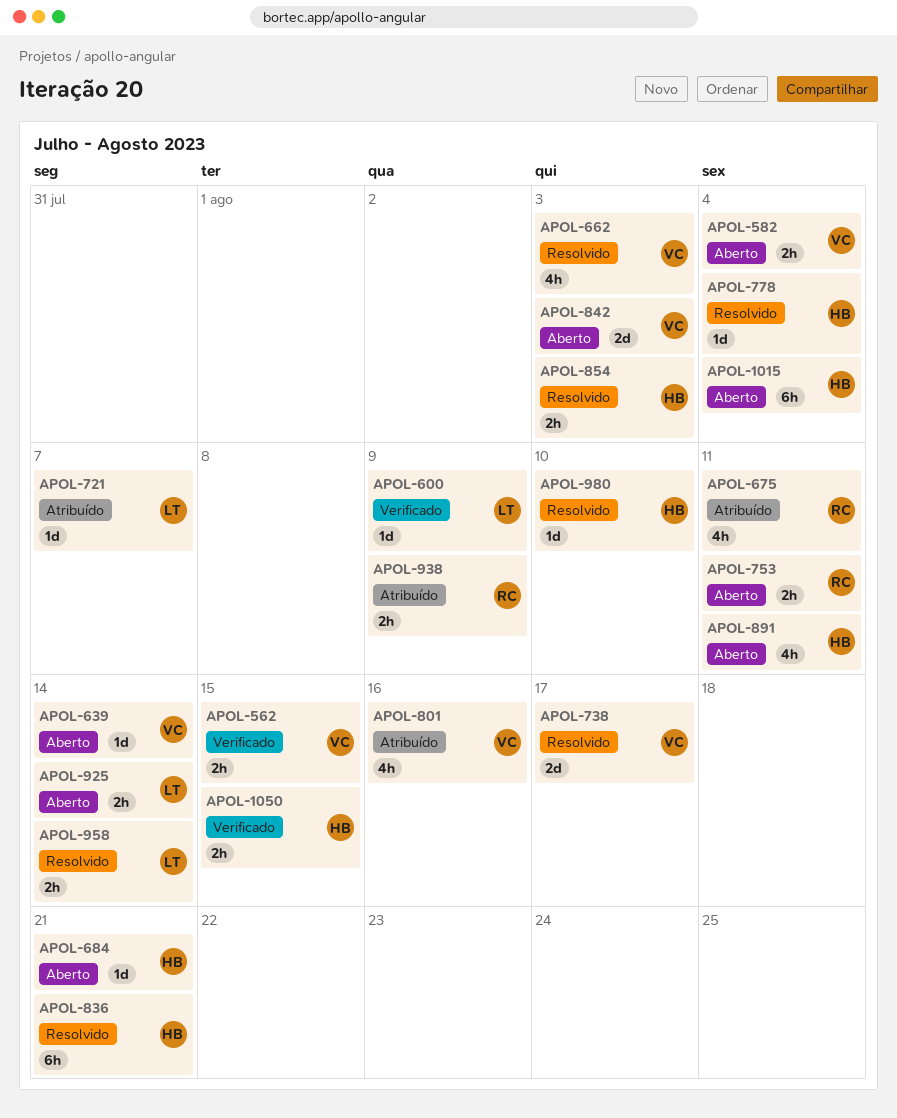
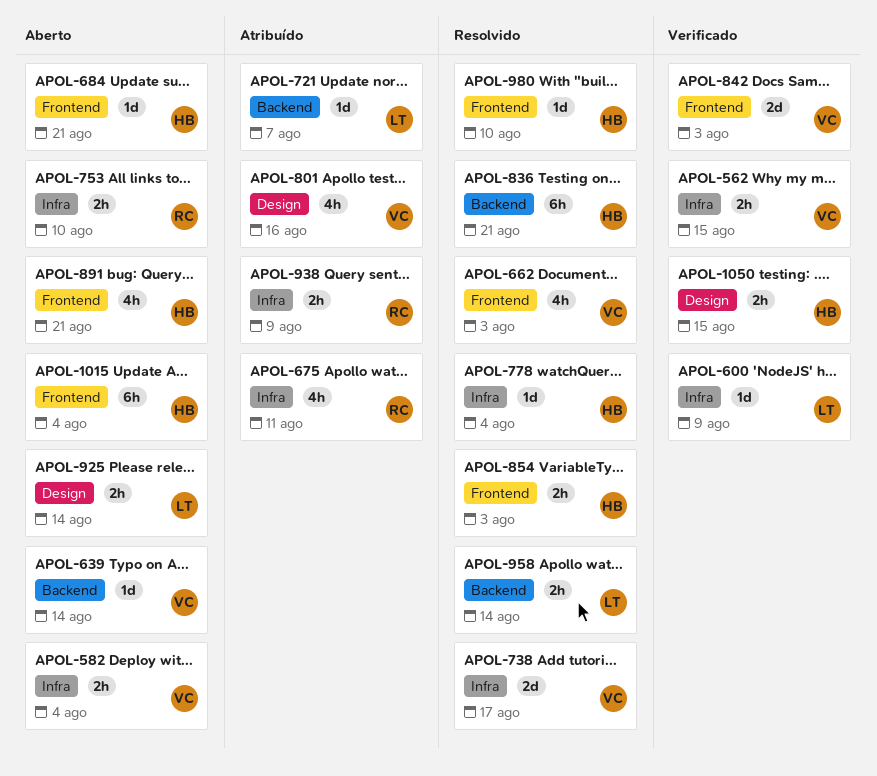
APOL-753, due: Aug 11 -> Aug 10
APOL-842, status: Aberto -> Verificado
APOL-891, due: Aug 11 -> Aug 21

